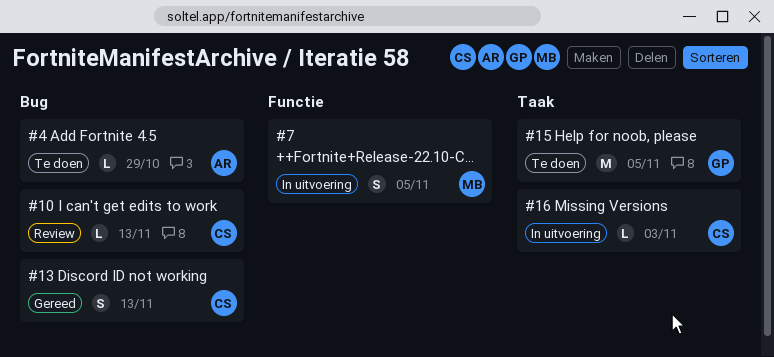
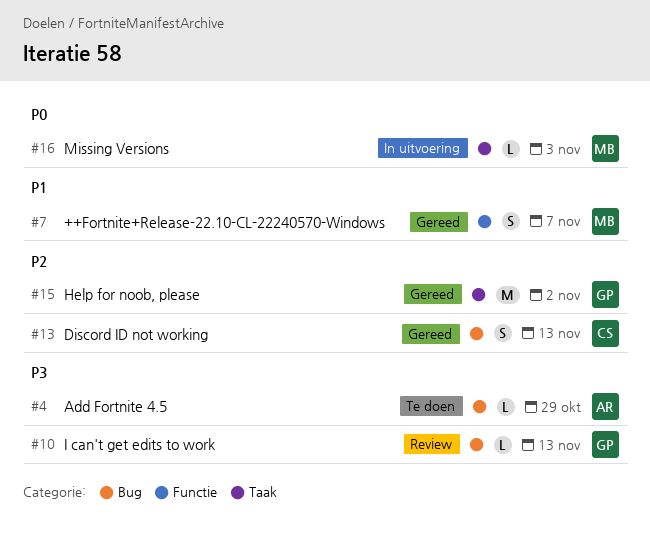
#7, status: In uitvoering -> Gereed
#7, due: Nov 5 -> Nov 7
#10, owner: CS -> GP
#15, status: Te doen -> Gereed
#15, due: Nov 5 -> Nov 2
#16, owner: CS -> MB

